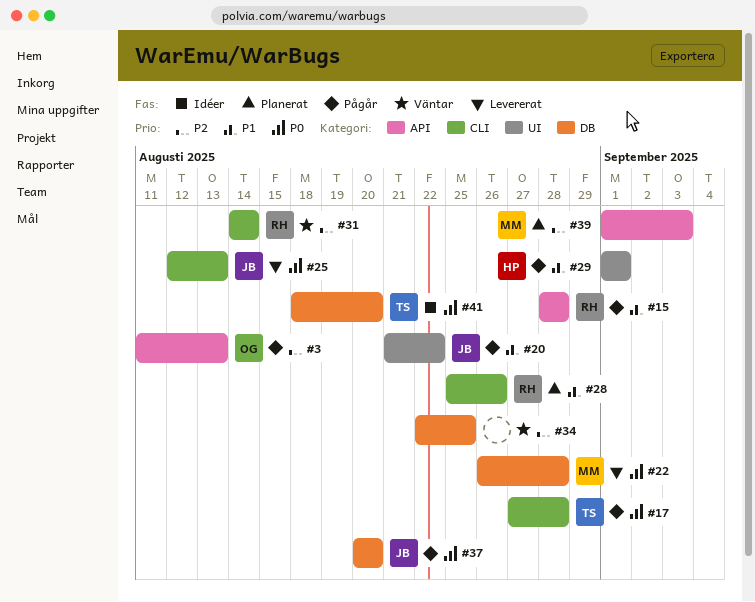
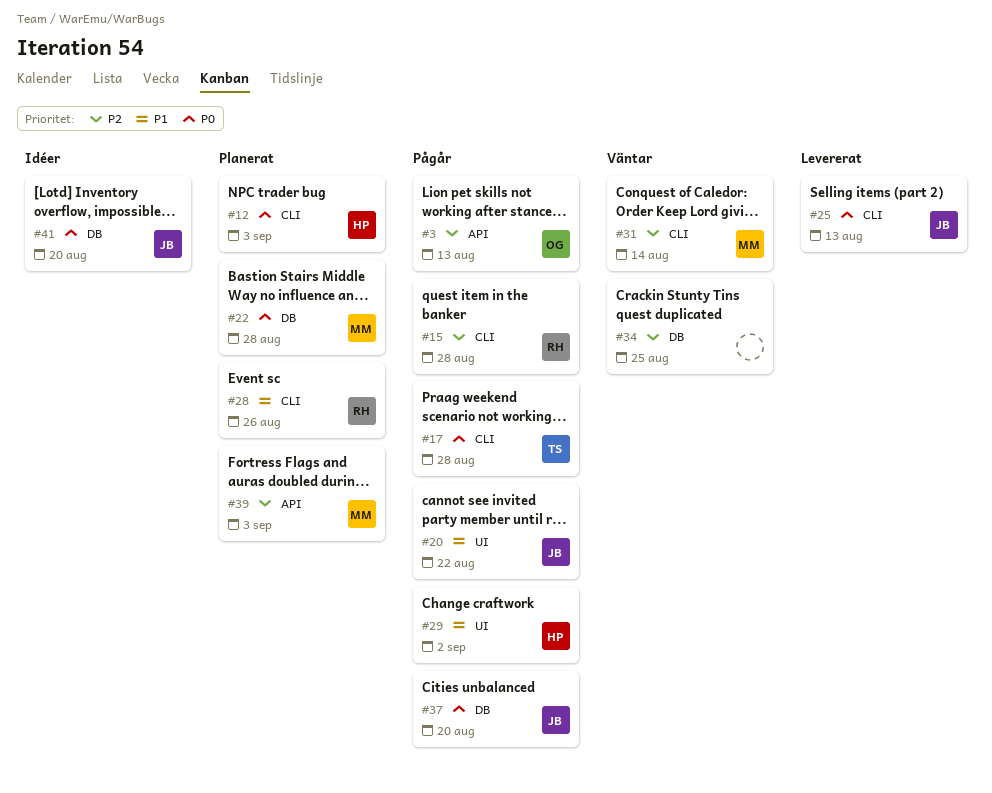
#12: none -> present
#15, priority: P1 -> P2
#15, label: API -> CLI
#22, status: Levererat -> Planerat
#29, due: Sep 1 -> Sep 2
#31, owner: RH -> MM
#41, owner: TS -> JB

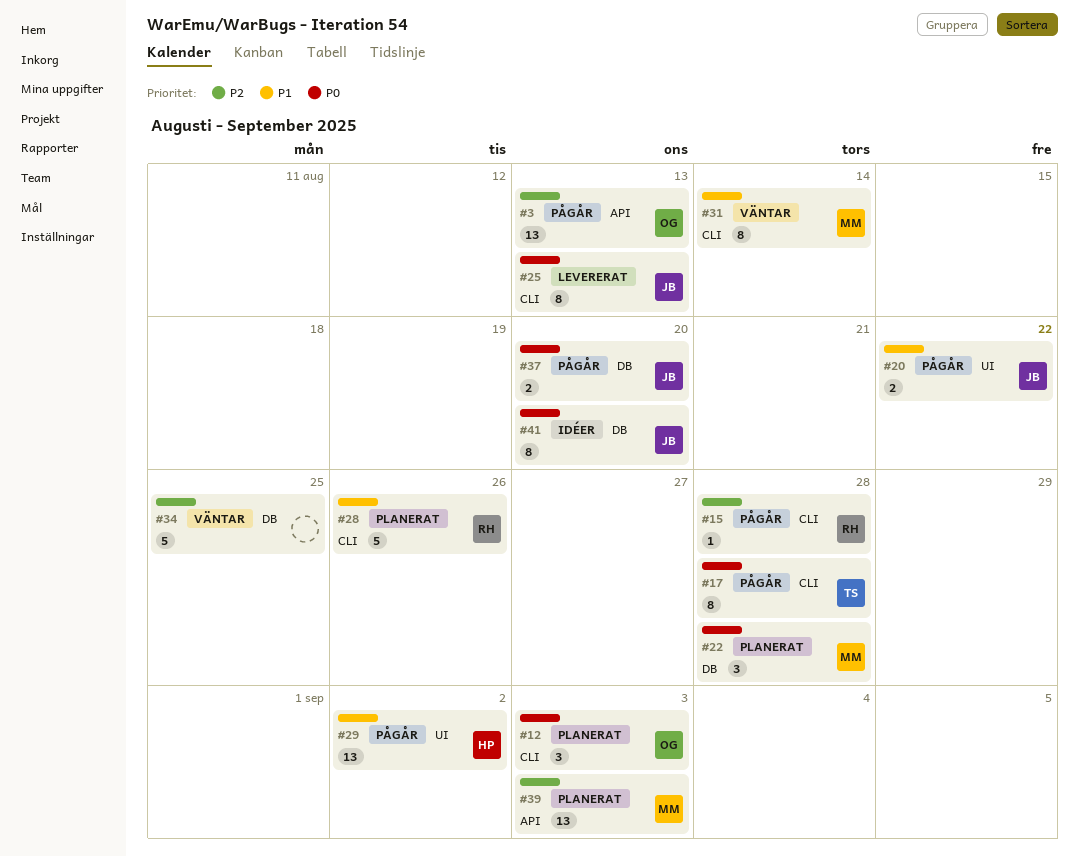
#12, owner: HP -> OG
#31, priority: P2 -> P1

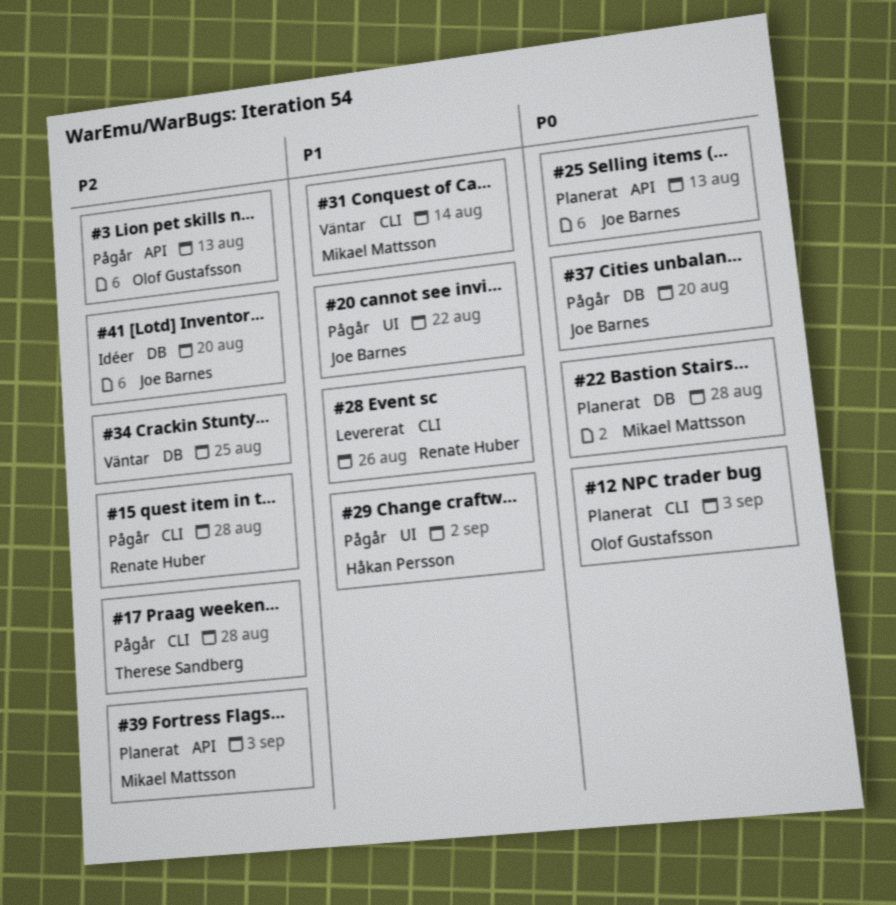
#17, priority: P0 -> P2
#25, status: Levererat -> Planerat
#25, label: CLI -> API
#28, status: Planerat -> Levererat
#41, priority: P0 -> P2

